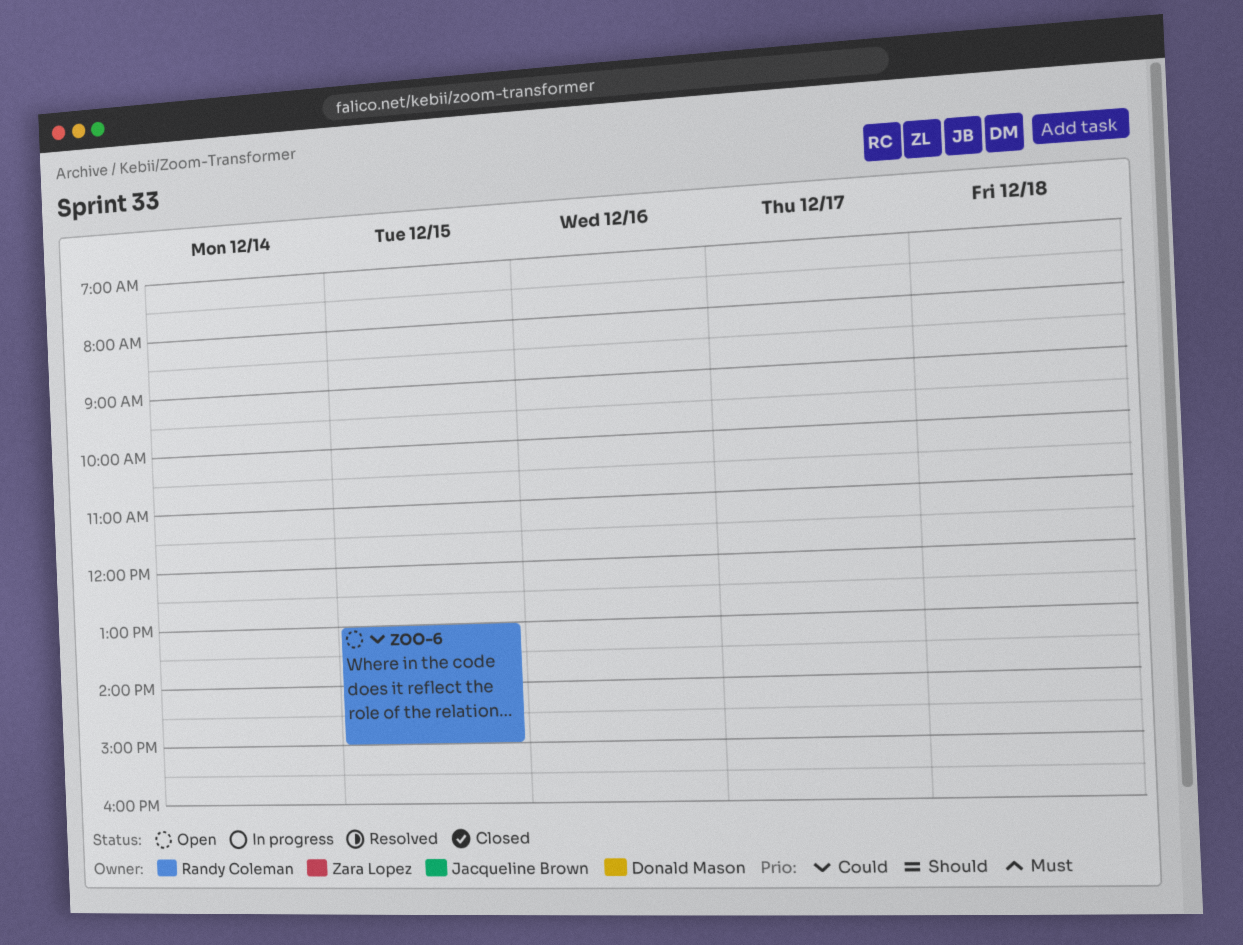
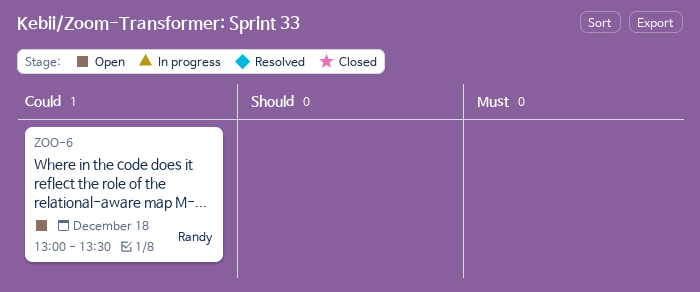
ZOO-6, day: Dec 15 -> Dec 18
ZOO-6, ends: 15:00 -> 13:30

